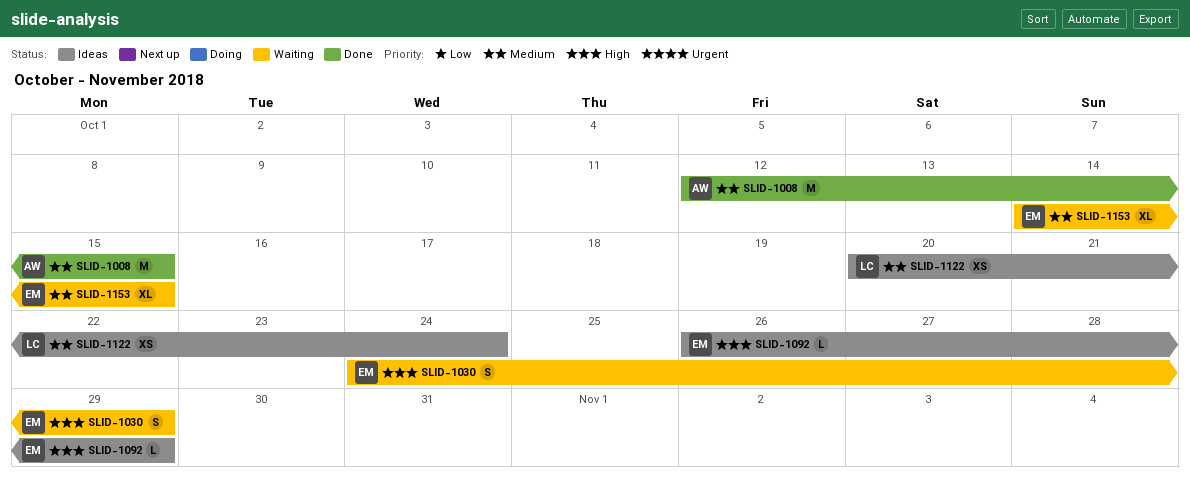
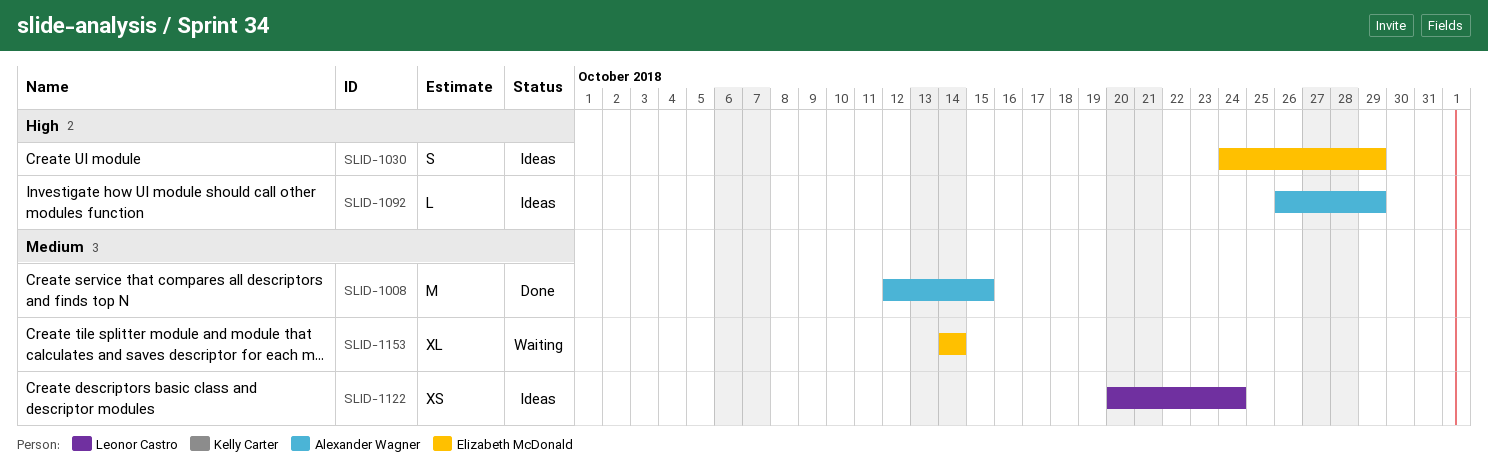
SLID-1030, status: Waiting -> Ideas
SLID-1092, owner: Elizabeth McDonald -> Alexander Wagner
SLID-1153, due: Oct 15 -> Oct 14

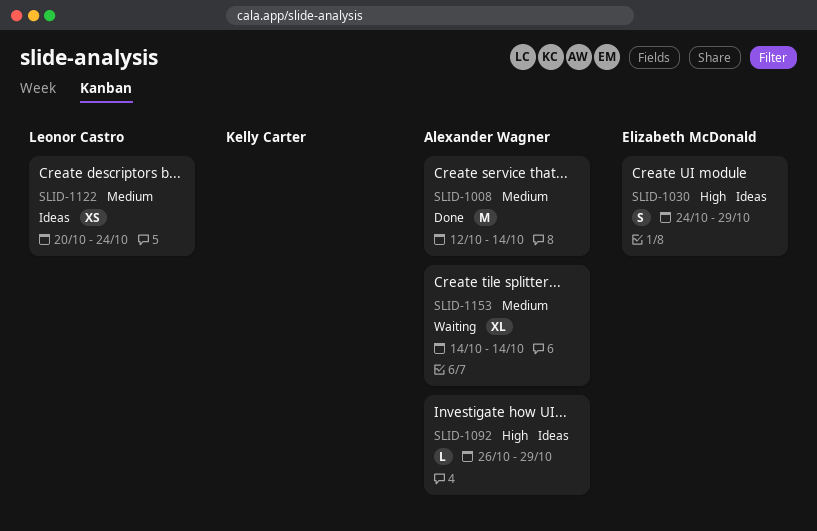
SLID-1008, due: Oct 15 -> Oct 14
SLID-1153, owner: Elizabeth McDonald -> Alexander Wagner

